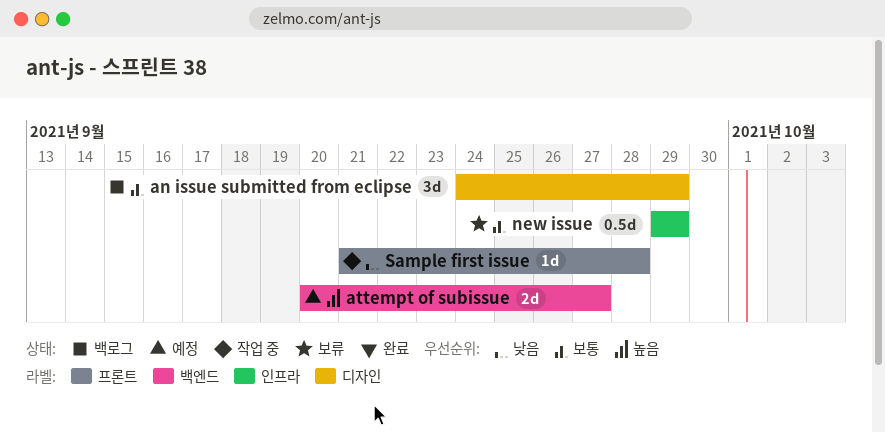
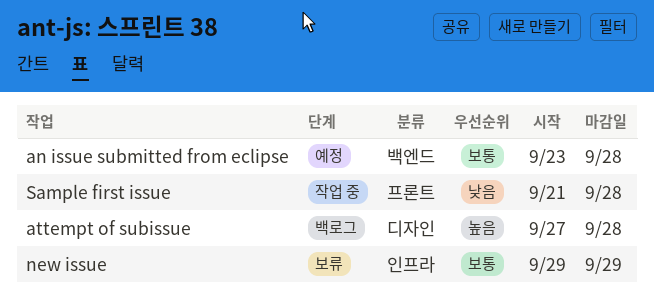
an issue submitted from eclipse, status: 백로그 -> 예정
an issue submitted from eclipse, label: 디자인 -> 백엔드
an issue submitted from eclipse, start: Sep 24 -> Sep 23
an issue submitted from eclipse, due: Sep 29 -> Sep 28
attempt of subissue, status: 예정 -> 백로그
attempt of subissue, label: 백엔드 -> 디자인
attempt of subissue, start: Sep 20 -> Sep 27
attempt of subissue, due: Sep 27 -> Sep 28

